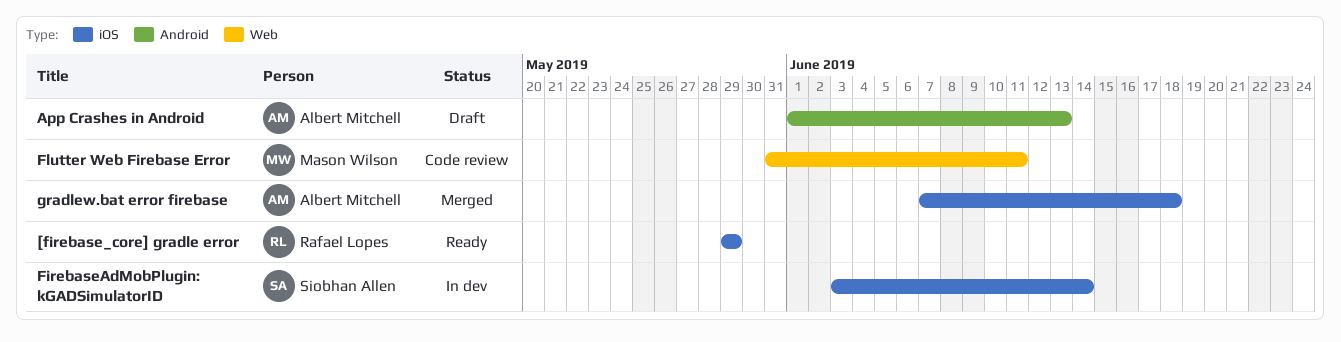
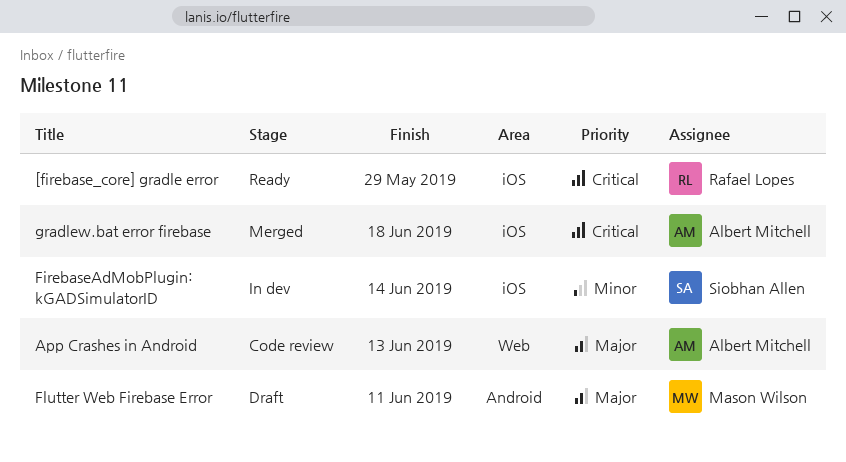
App Crashes in Android, status: Draft -> Code review
App Crashes in Android, label: Android -> Web
Flutter Web Firebase Error, status: Code review -> Draft
Flutter Web Firebase Error, label: Web -> Android

